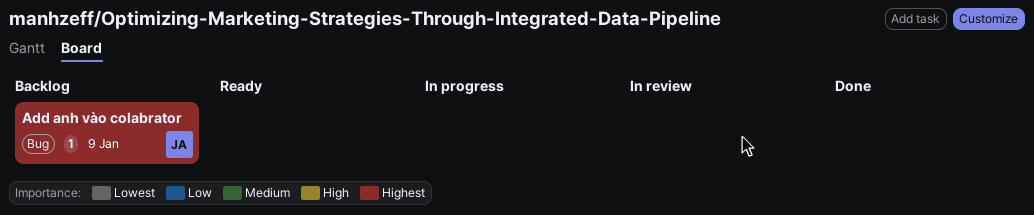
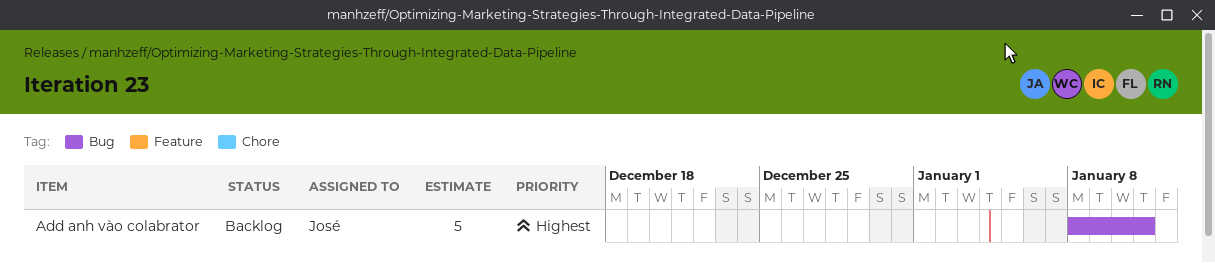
Add anh vào colabrator, estimate: 1 -> 5
Add anh vào colabrator, due: Jan 9 -> Jan 11

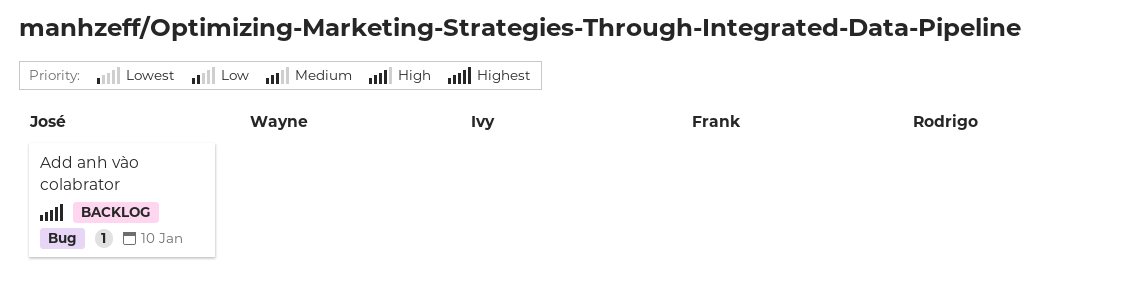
Add anh vào colabrator, estimate: 5 -> 1
Add anh vào colabrator, due: Jan 11 -> Jan 10

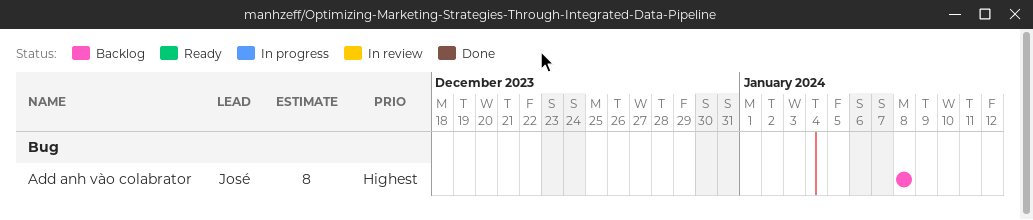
Add anh vào colabrator, estimate: 1 -> 8
Add anh vào colabrator, due: Jan 10 -> Jan 8

